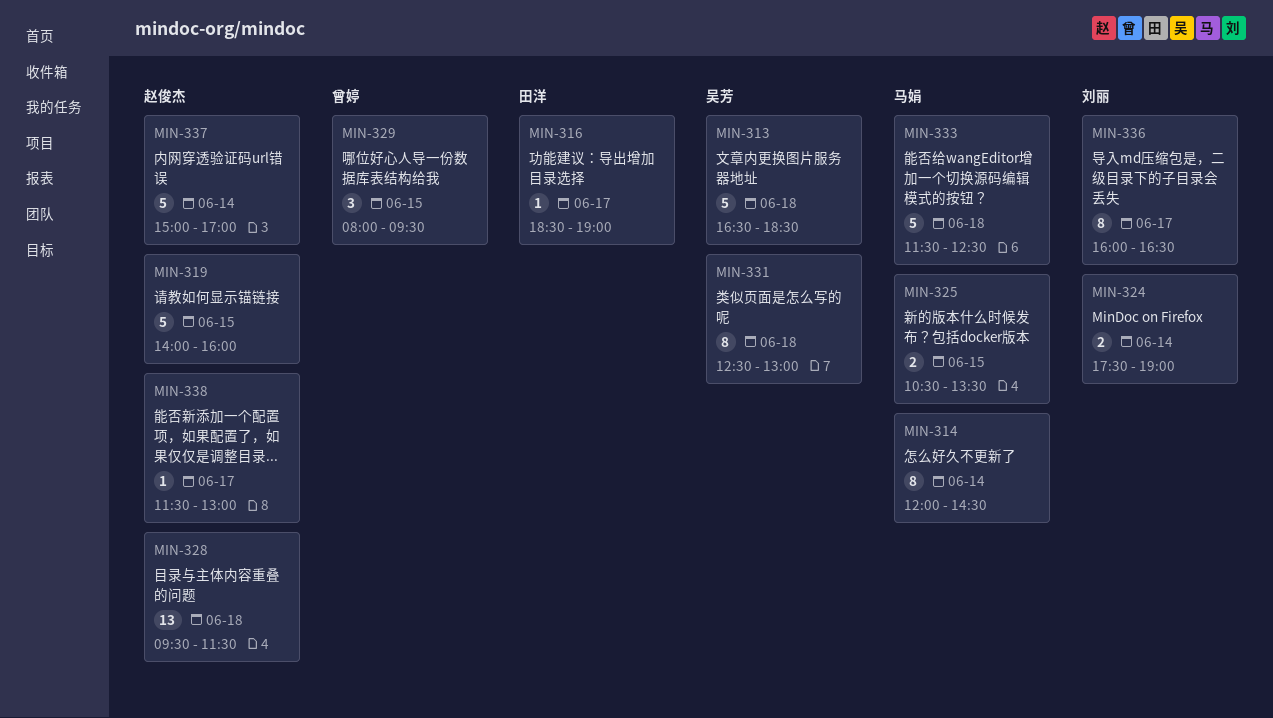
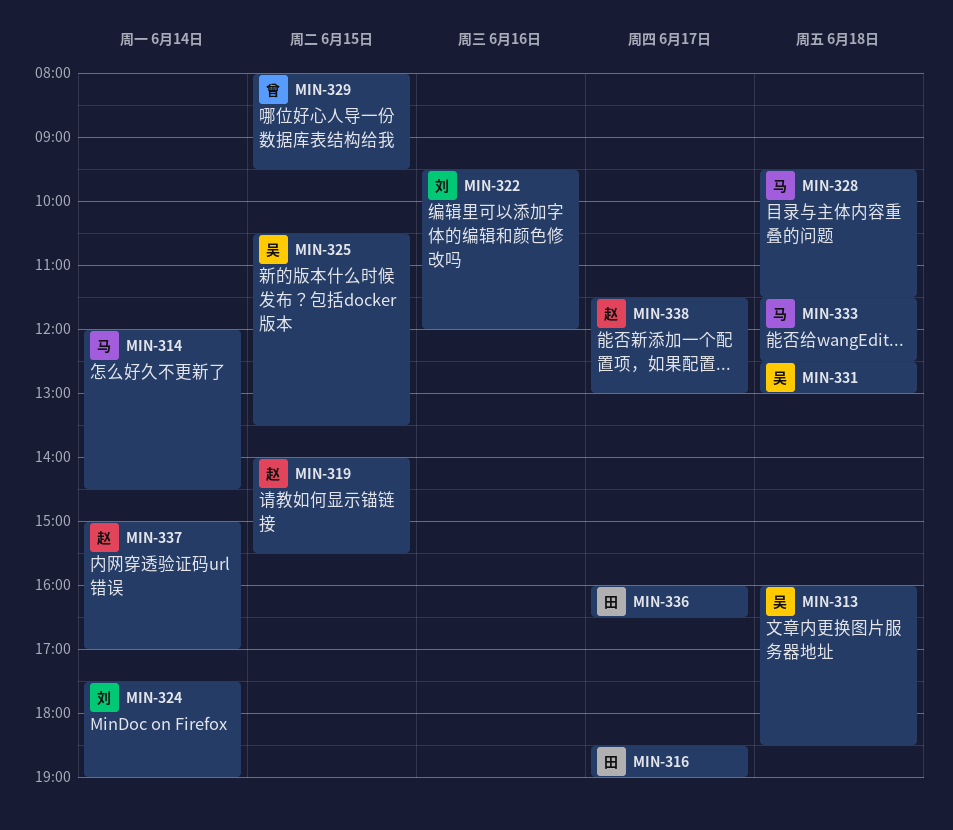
MIN-313, begins: 16:30 -> 16:00
MIN-319, ends: 16:00 -> 15:30
MIN-322: none -> present
MIN-325, owner: 马娟 -> 吴芳
MIN-328, owner: 赵俊杰 -> 马娟
MIN-336, owner: 刘丽 -> 田洋

